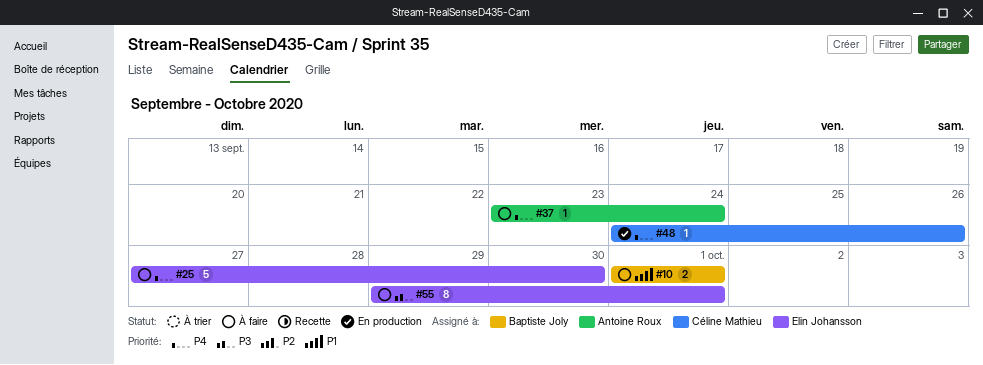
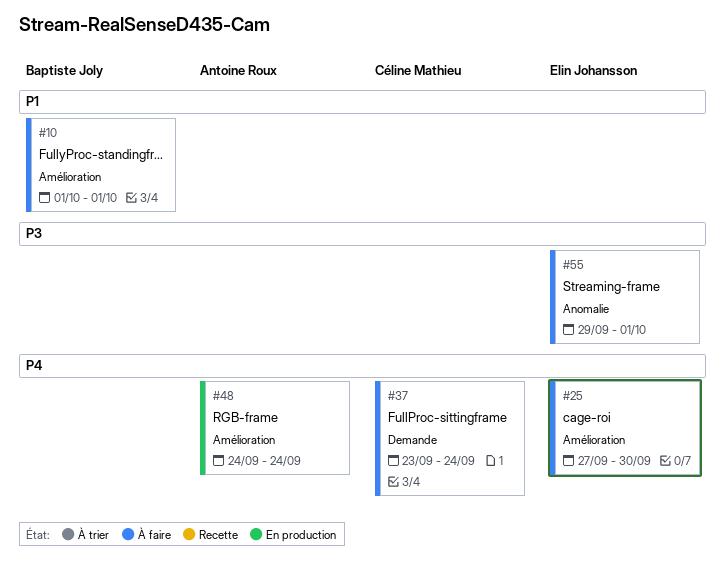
#37, owner: Antoine Roux -> Céline Mathieu
#48, owner: Céline Mathieu -> Antoine Roux
#48, due: Sep 26 -> Sep 24

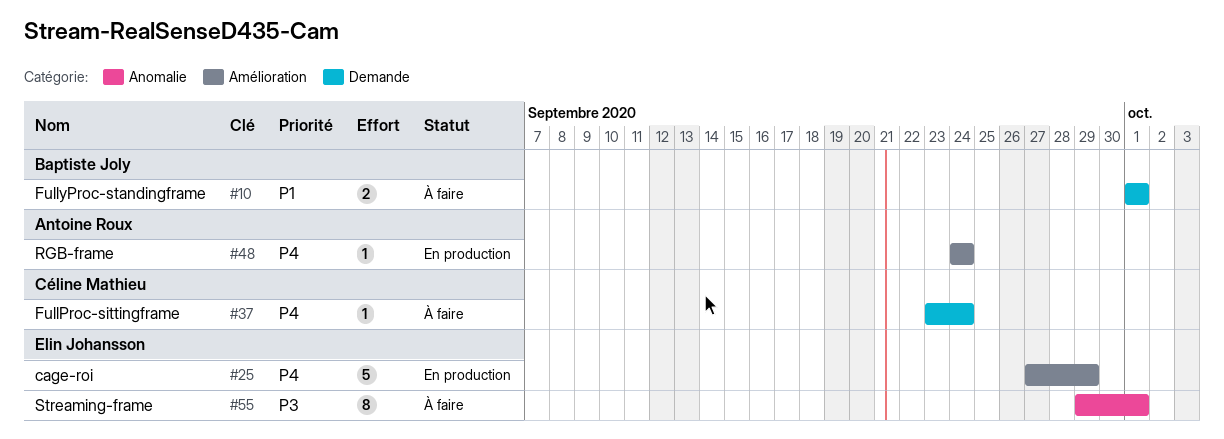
#10, label: Amélioration -> Demande
#25, status: À faire -> En production
#25, due: Sep 30 -> Sep 29

